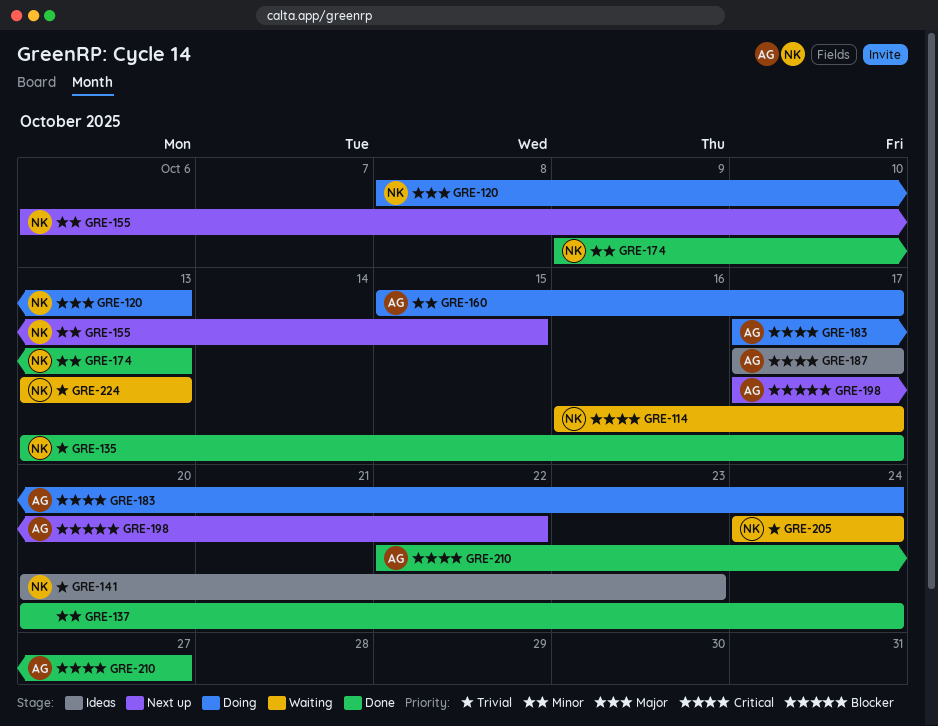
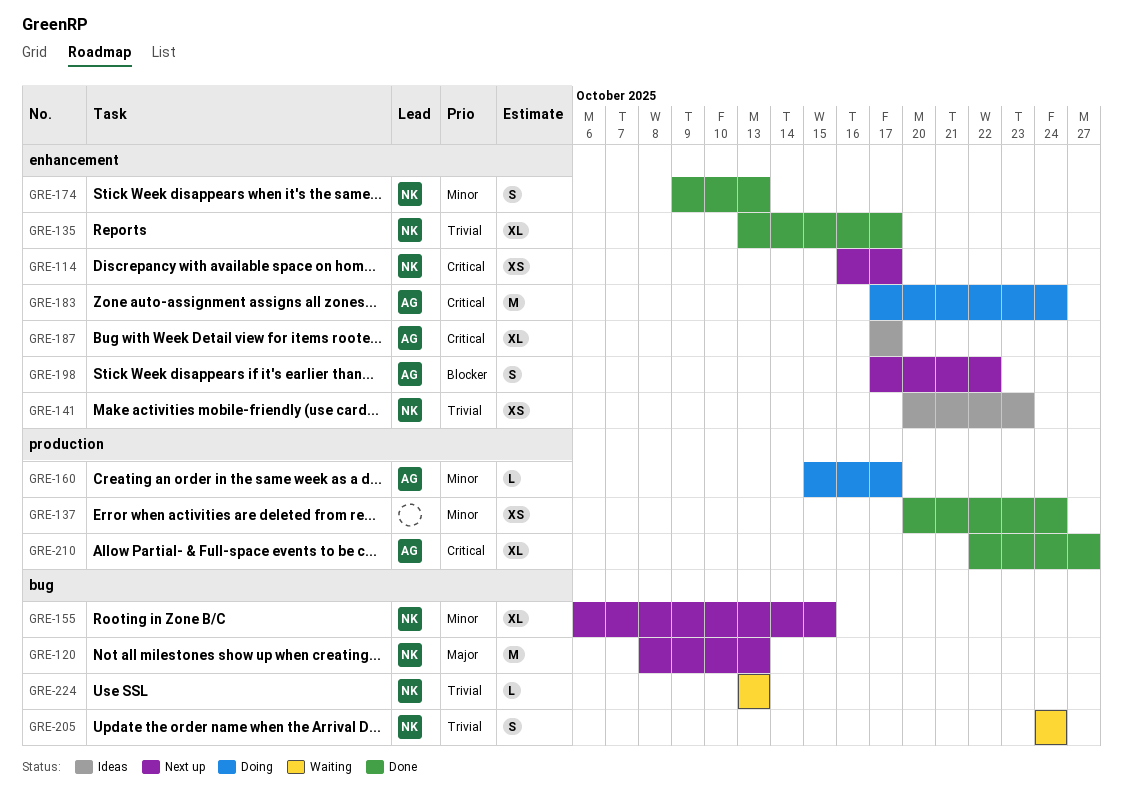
GRE-114, status: Waiting -> Next up
GRE-120, status: Doing -> Next up

